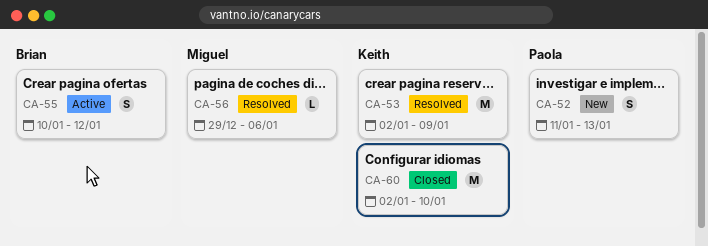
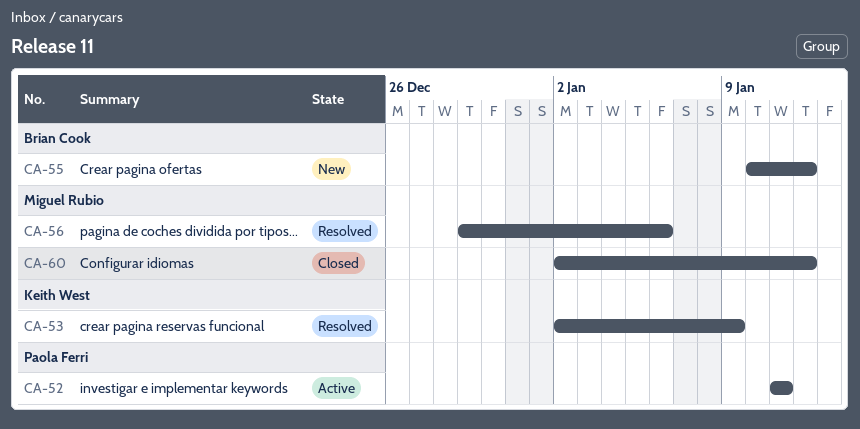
CA-52, status: New -> Active
CA-52, due: Jan 13 -> Jan 11
CA-55, status: Active -> New
CA-60, owner: Keith West -> Miguel Rubio
CA-60, due: Jan 10 -> Jan 12

